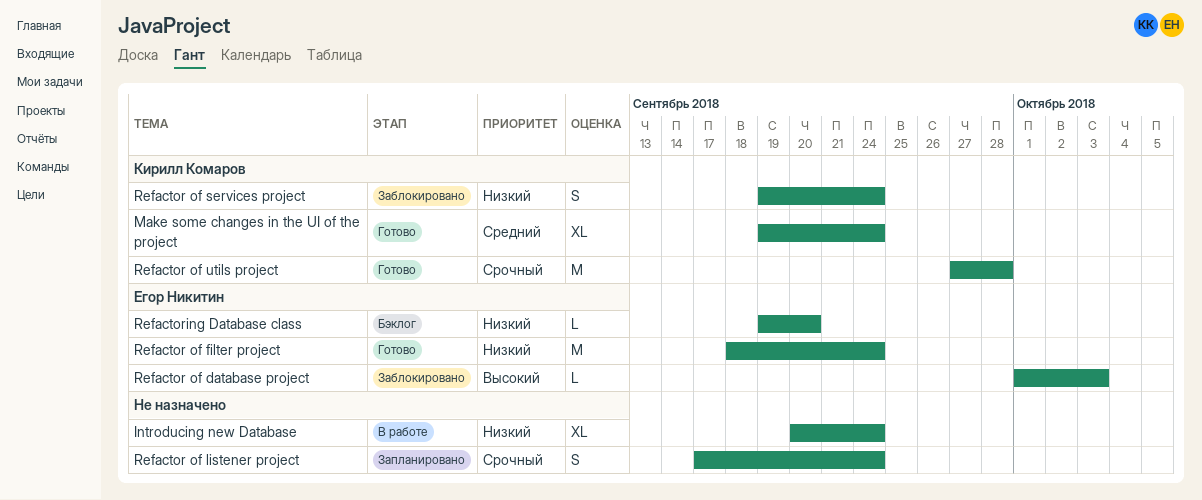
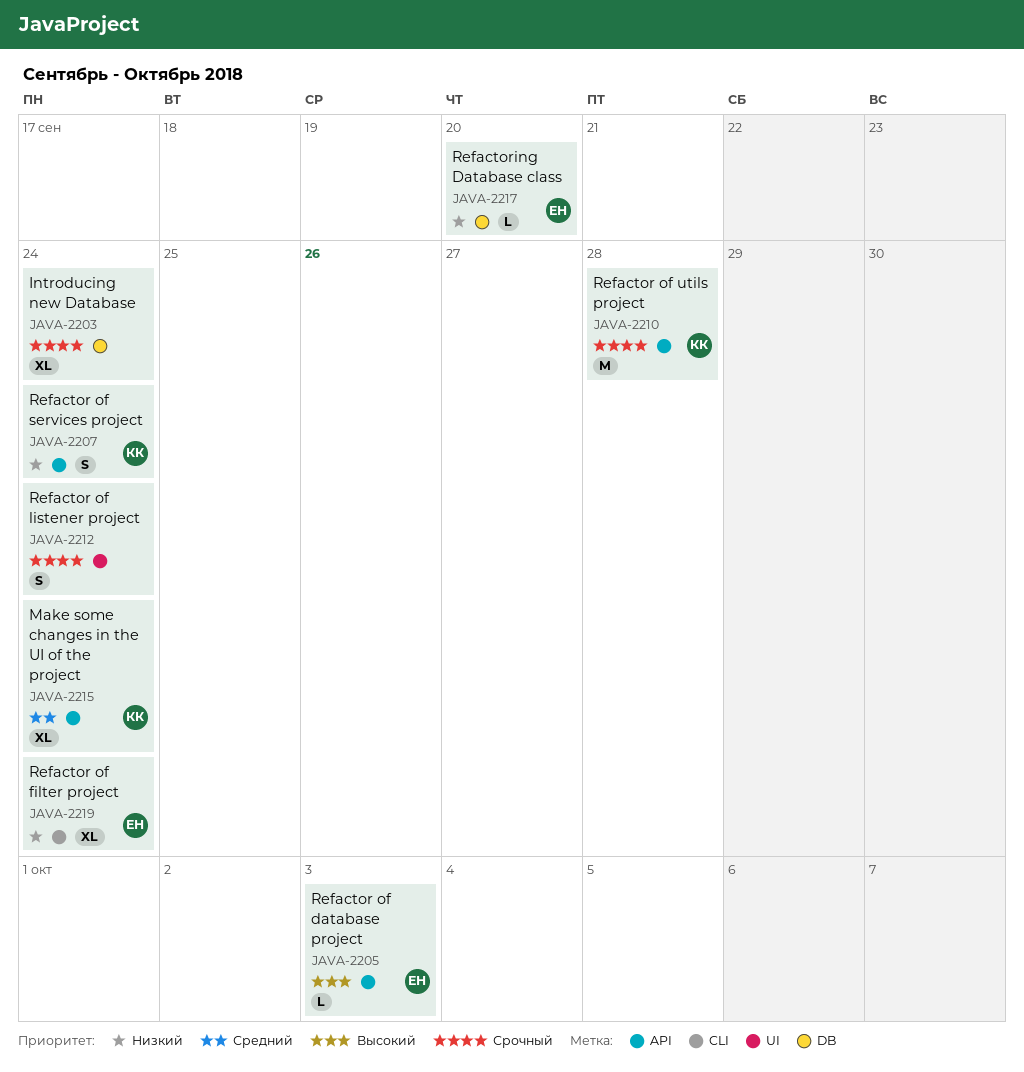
Introducing new Database, priority: Низкий -> Срочный
Refactor of filter project, estimate: M -> XL

